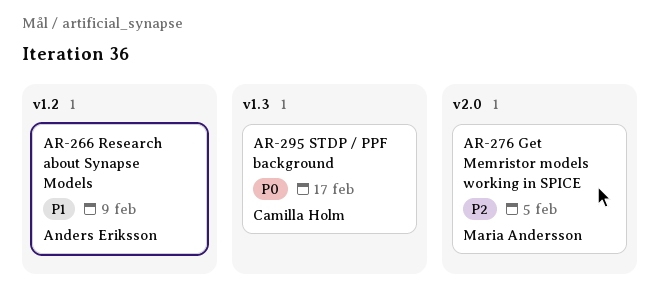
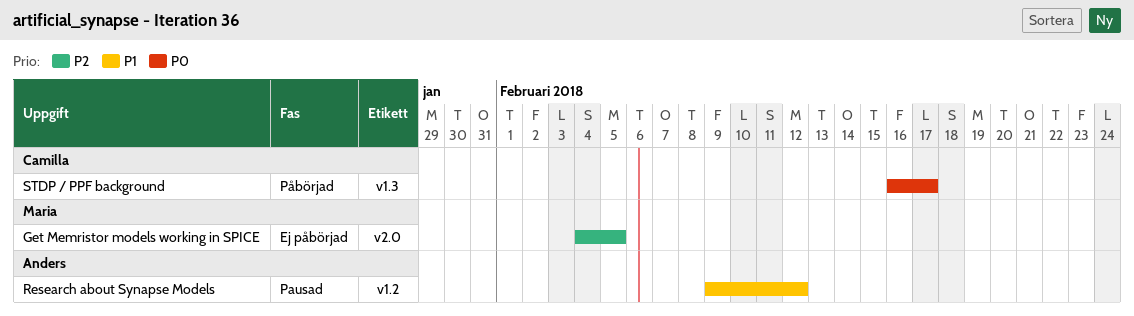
Research about Synapse Models, due: Feb 9 -> Feb 12

